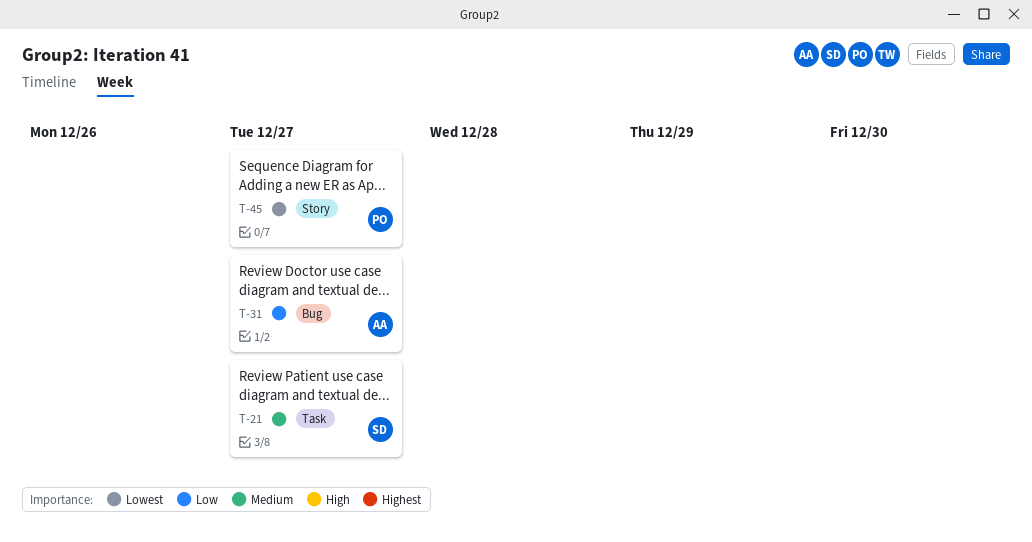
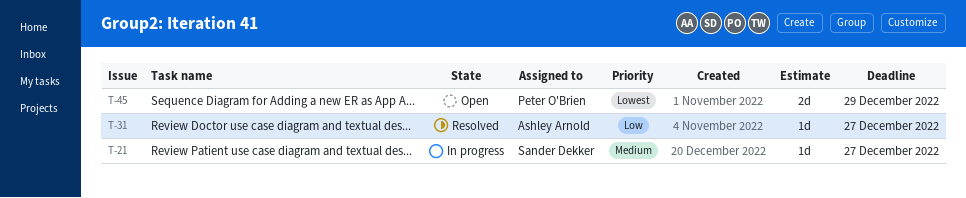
T-45, due: Dec 27 -> Dec 29

